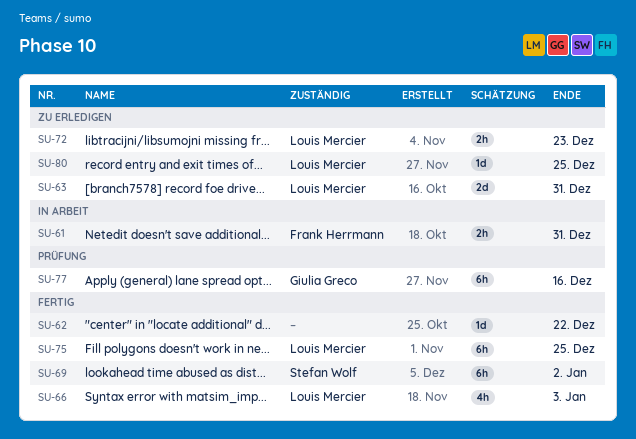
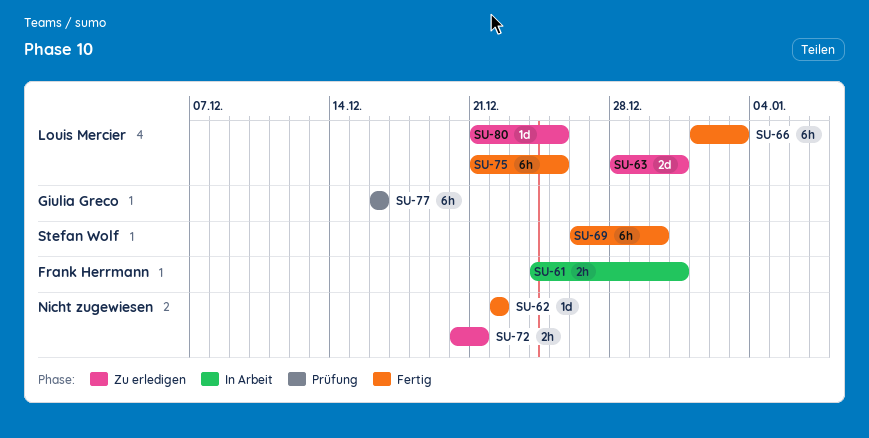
SU-66, estimate: 4h -> 6h
SU-69, due: Jan 2 -> Dec 30
SU-72, owner: Louis Mercier -> none
SU-72, due: Dec 23 -> Dec 21

